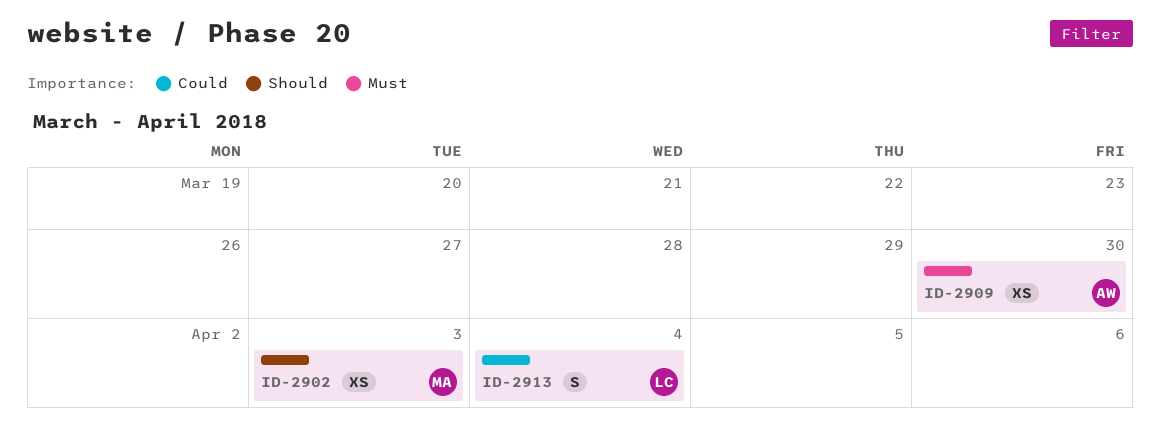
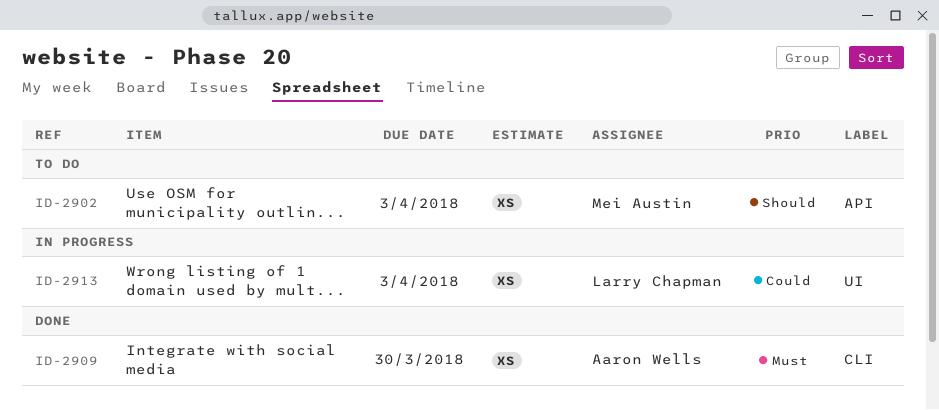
ID-2913, estimate: S -> XS
ID-2913, due: Apr 4 -> Apr 3

